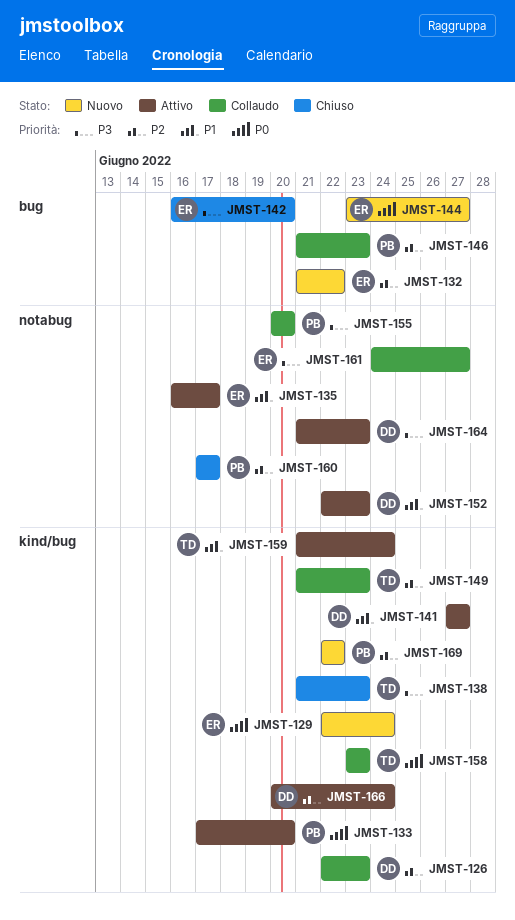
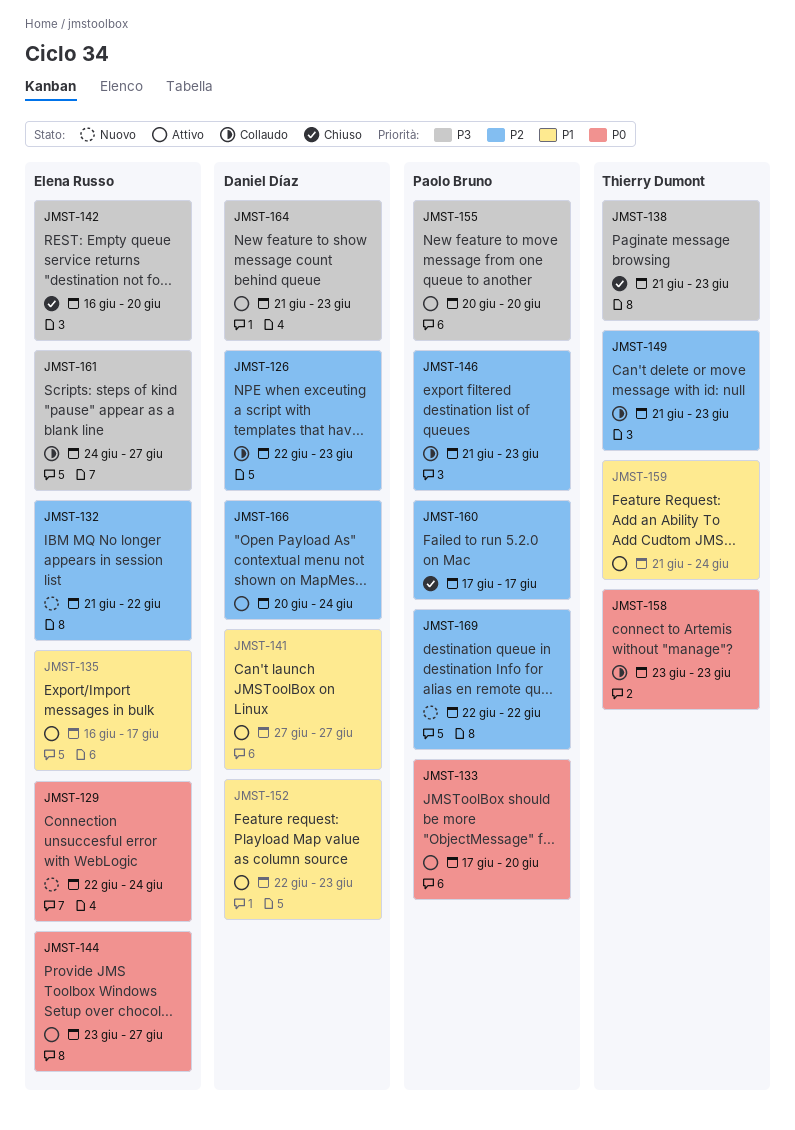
JMST-144, status: Nuovo -> Attivo
JMST-155, status: Collaudo -> Attivo

